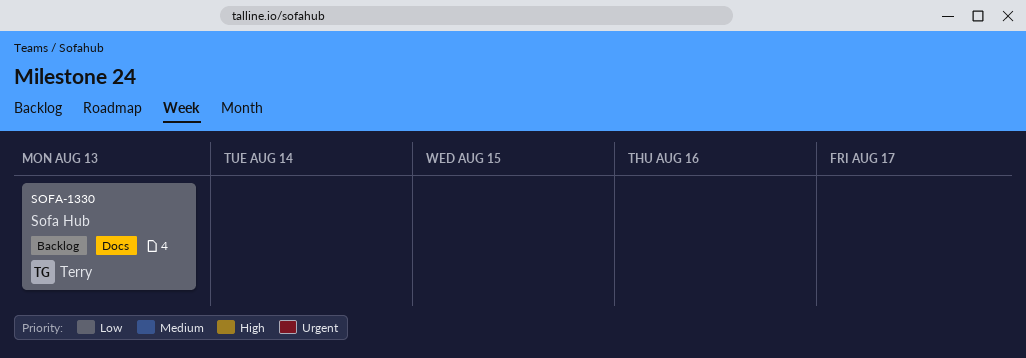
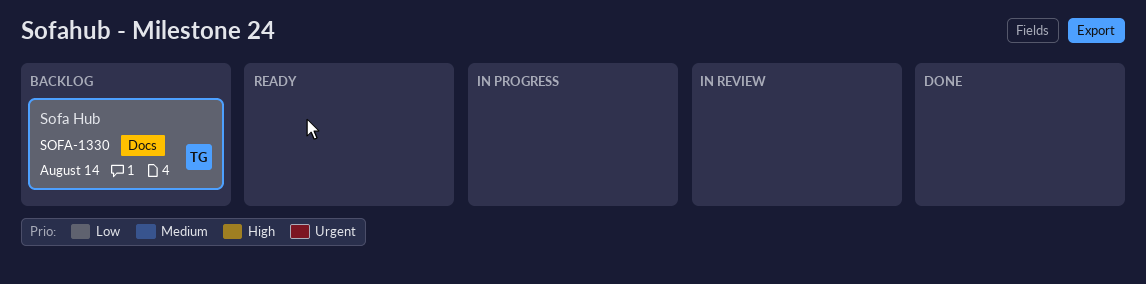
SOFA-1330, due: Aug 13 -> Aug 14

